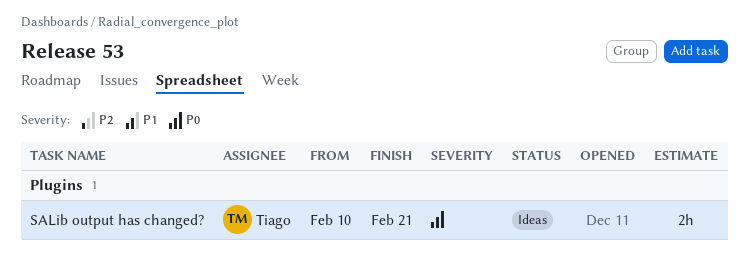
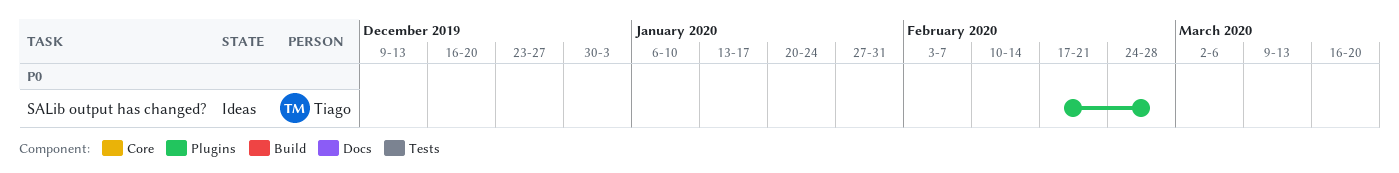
SALib output has changed?, start: Feb 10 -> Feb 17
SALib output has changed?, due: Feb 21 -> Feb 28

